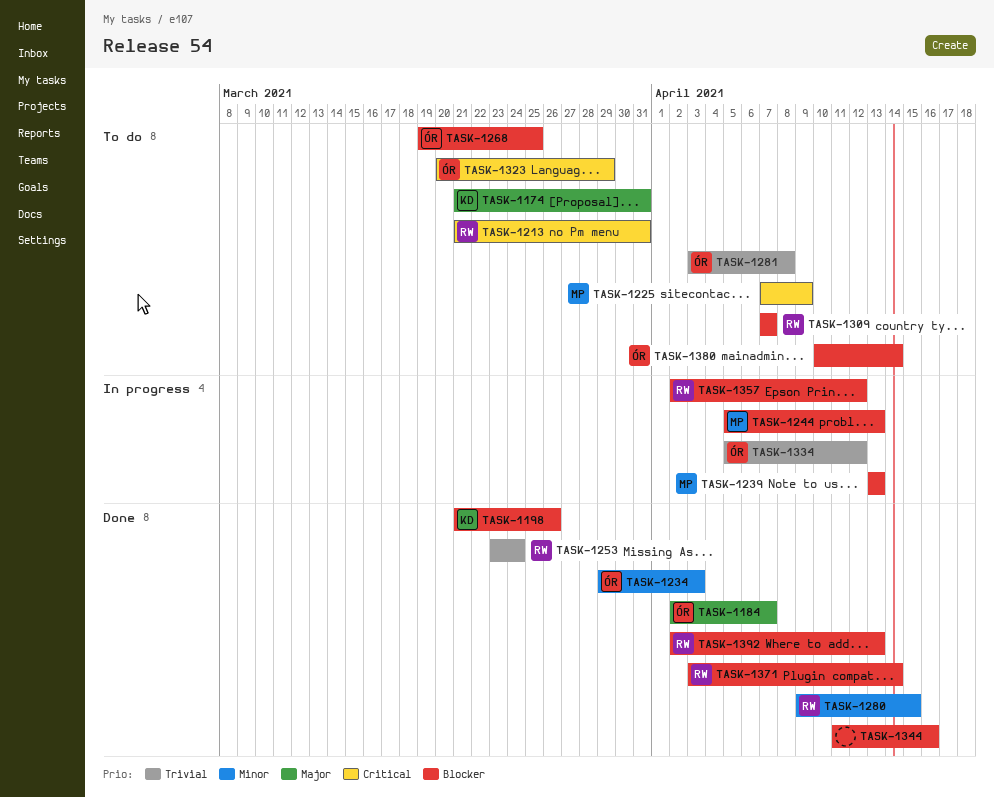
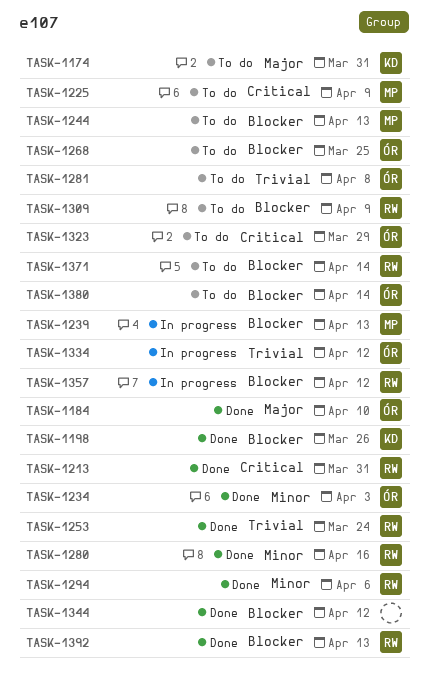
TASK-1184, due: Apr 7 -> Apr 10
TASK-1213, status: To do -> Done
TASK-1244, status: In progress -> To do
TASK-1280, due: Apr 15 -> Apr 16
TASK-1294: none -> present
TASK-1309, due: Apr 7 -> Apr 9
TASK-1344, due: Apr 16 -> Apr 12
TASK-1371, status: Done -> To do

